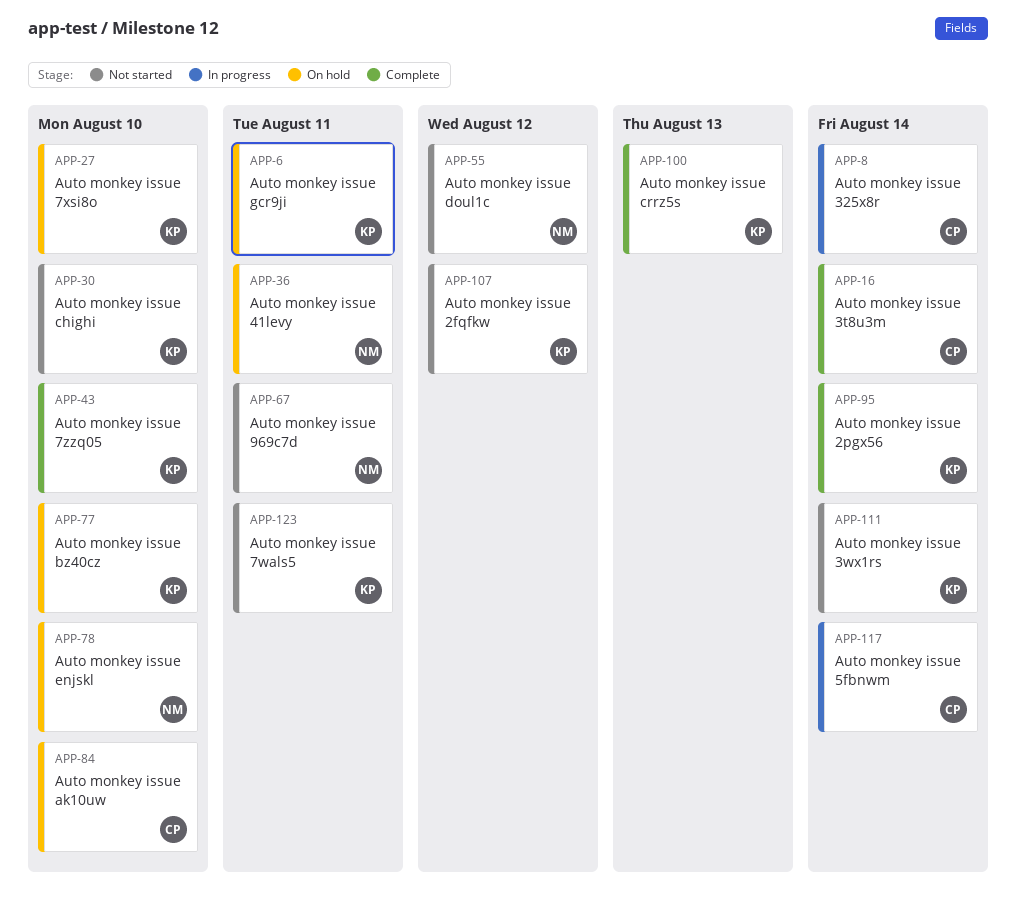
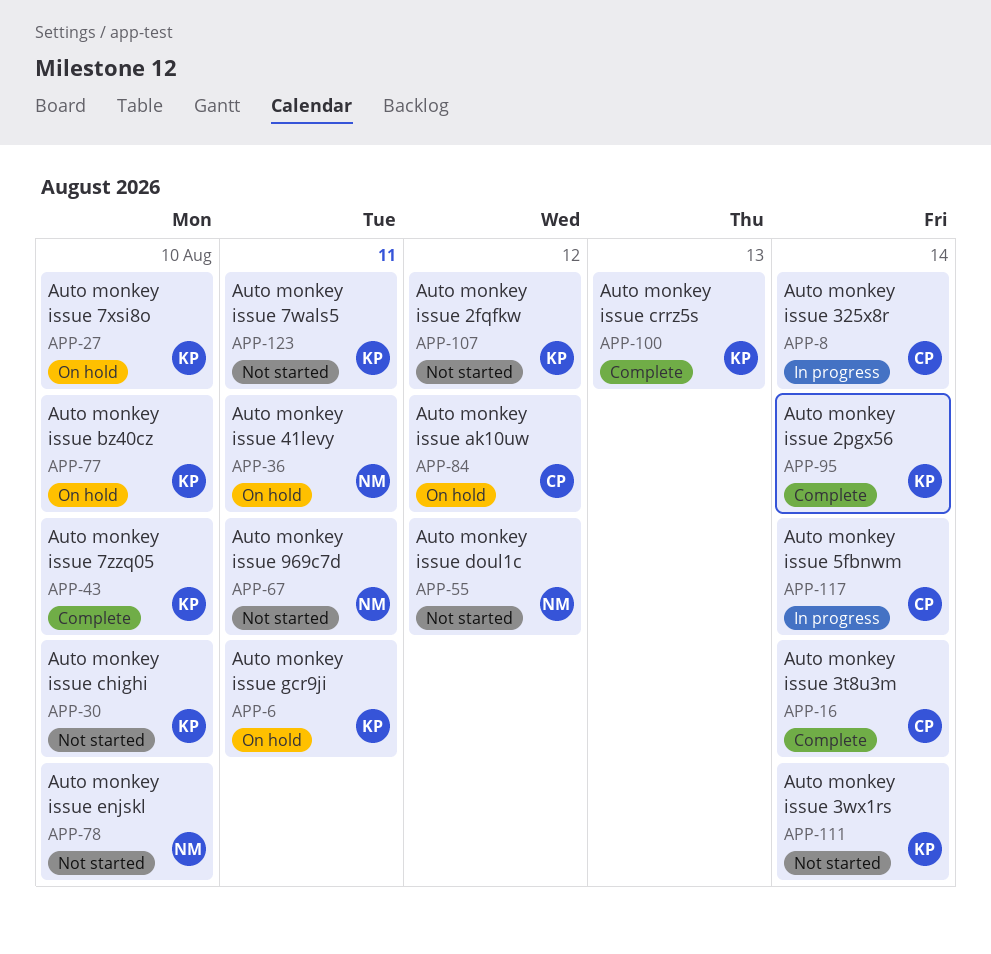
APP-78, status: On hold -> Not started
APP-84, due: Aug 10 -> Aug 12

